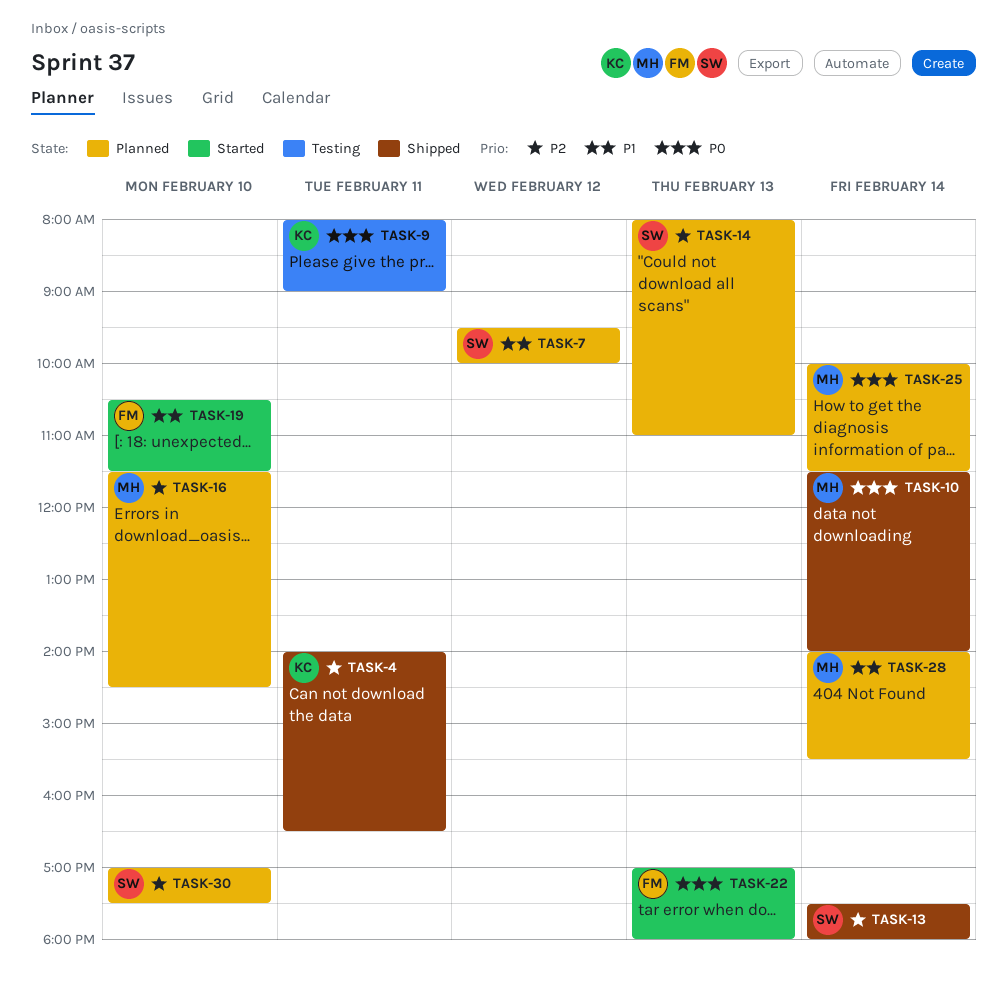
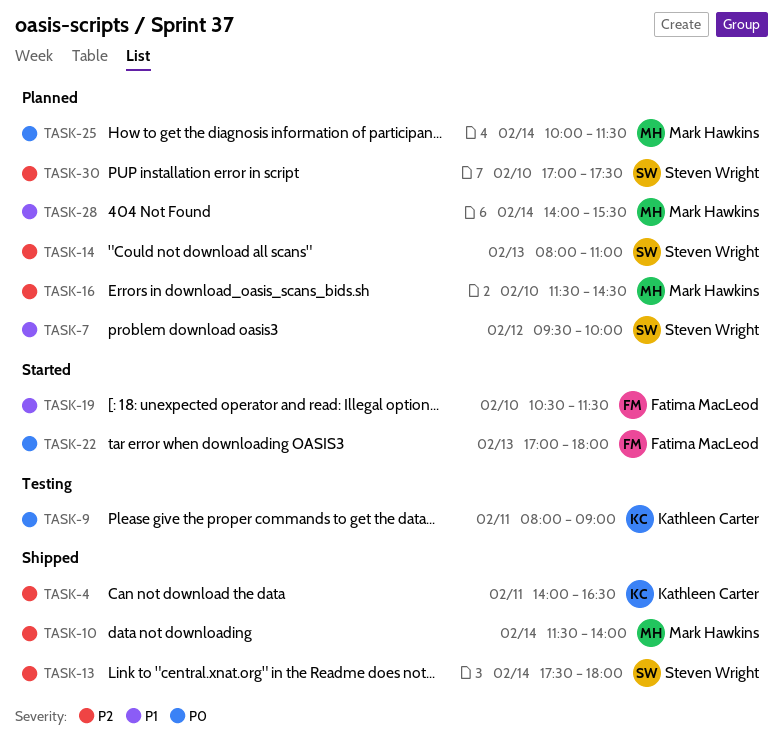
TASK-10, priority: P0 -> P2

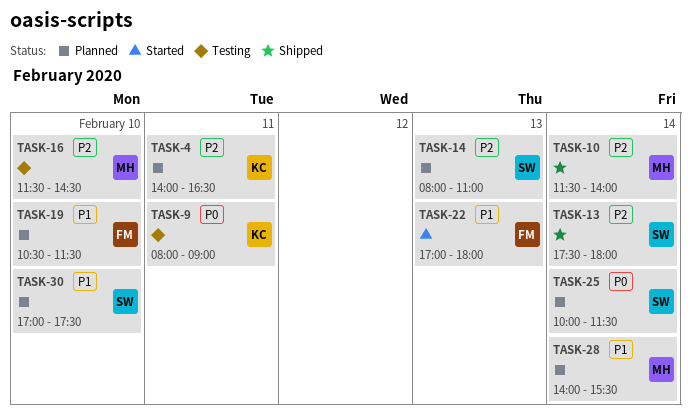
TASK-4, status: Shipped -> Planned
TASK-7: present -> none
TASK-16, status: Planned -> Testing
TASK-19, status: Started -> Planned
TASK-22, priority: P0 -> P1
TASK-25, owner: Mark Hawkins -> Steven Wright
TASK-30, priority: P2 -> P1

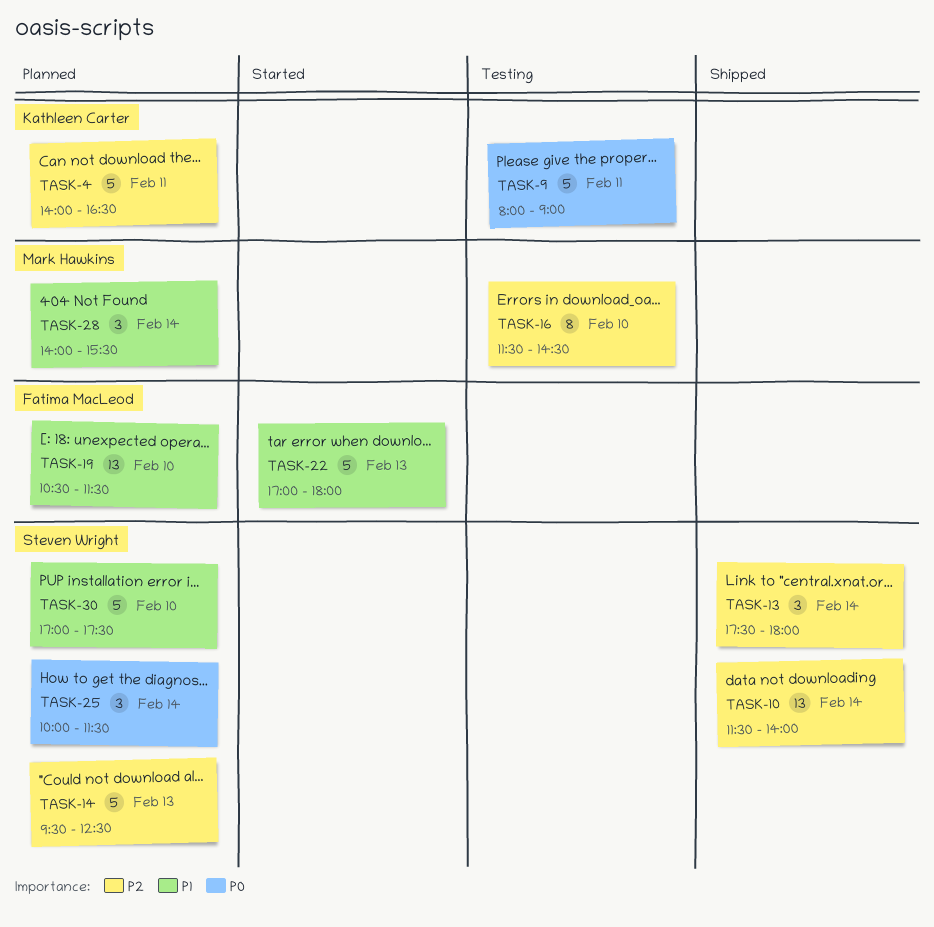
TASK-10, owner: Mark Hawkins -> Steven Wright
TASK-14, begins: 08:00 -> 09:30
TASK-14, ends: 11:00 -> 12:30

